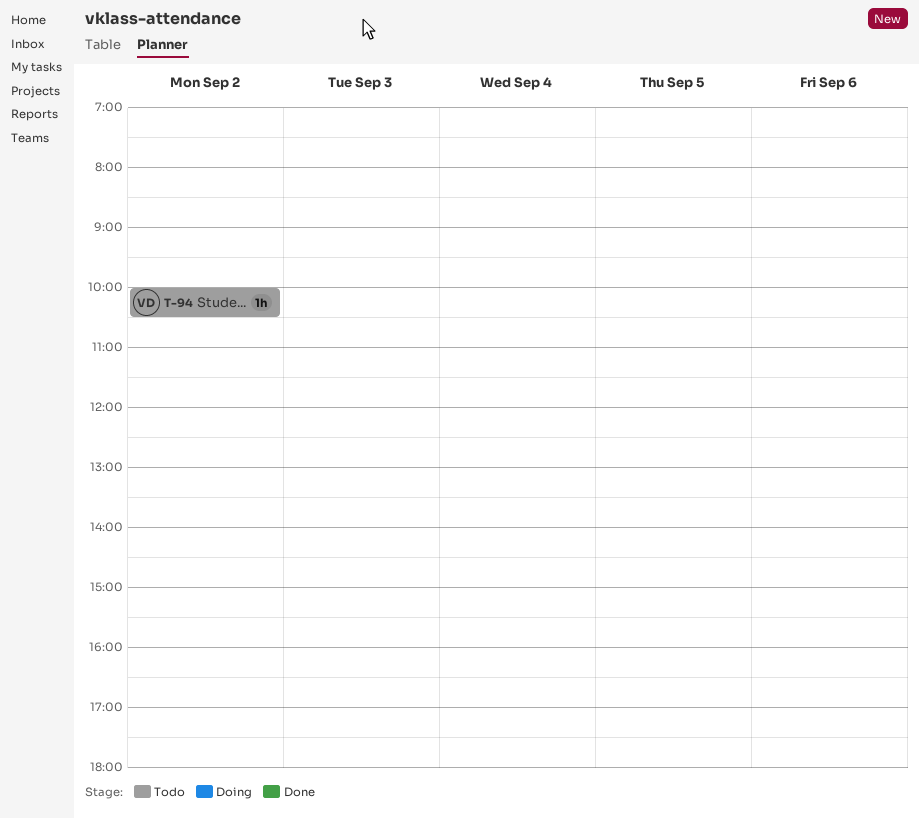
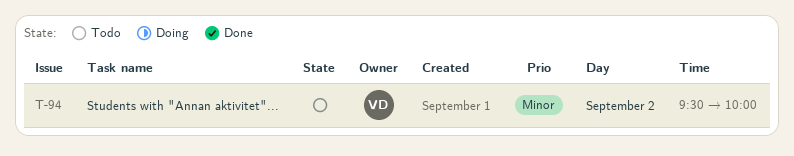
T-94, begins: 10:00 -> 09:30
T-94, ends: 10:30 -> 10:00

